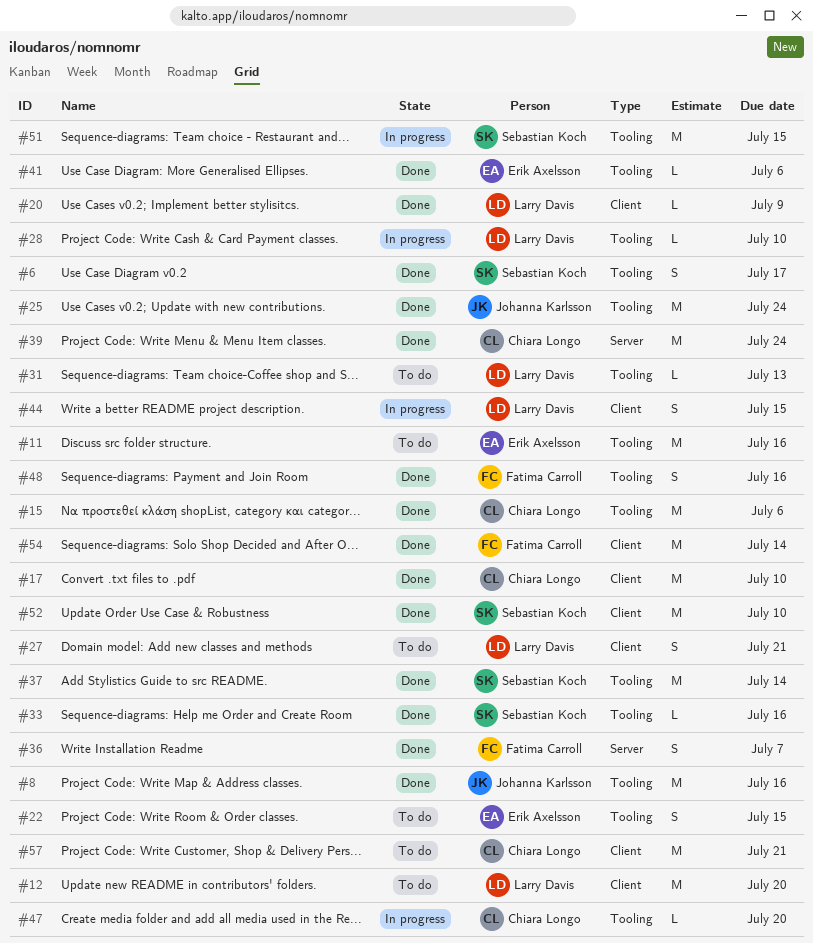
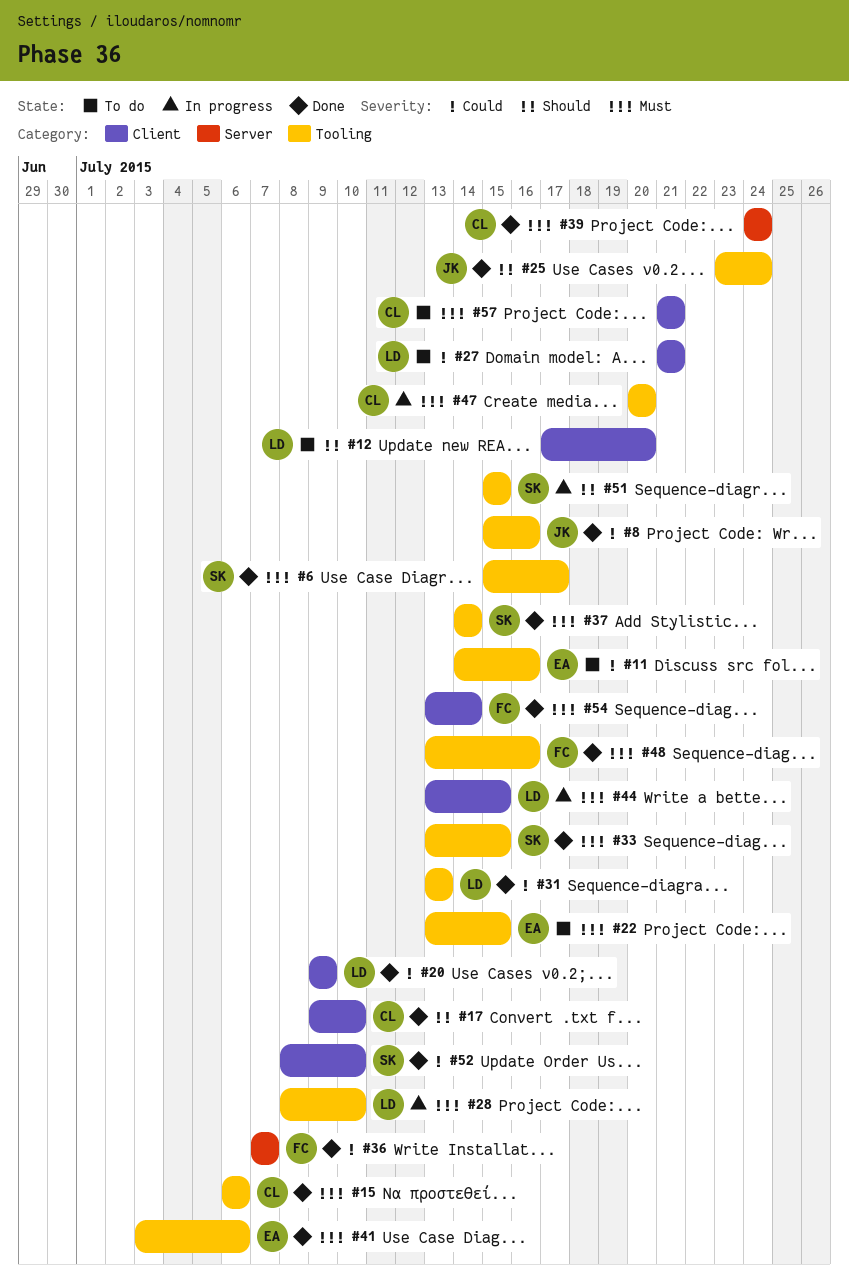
#31, status: To do -> Done
#33, due: Jul 16 -> Jul 15

